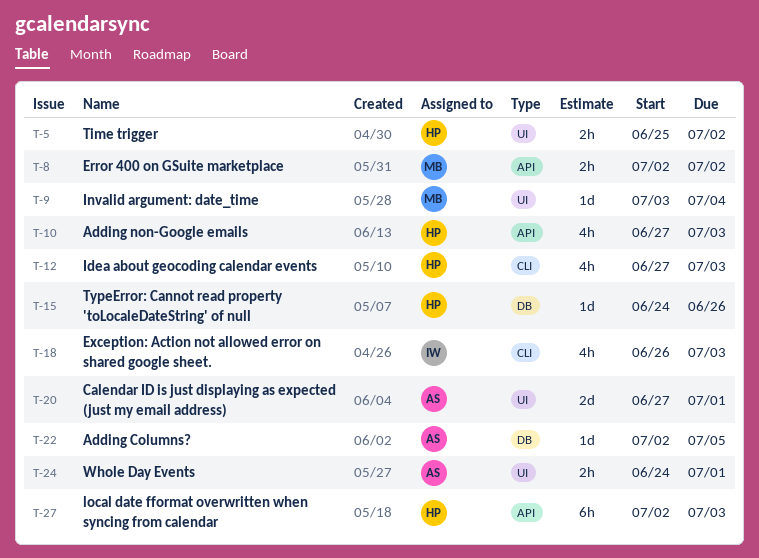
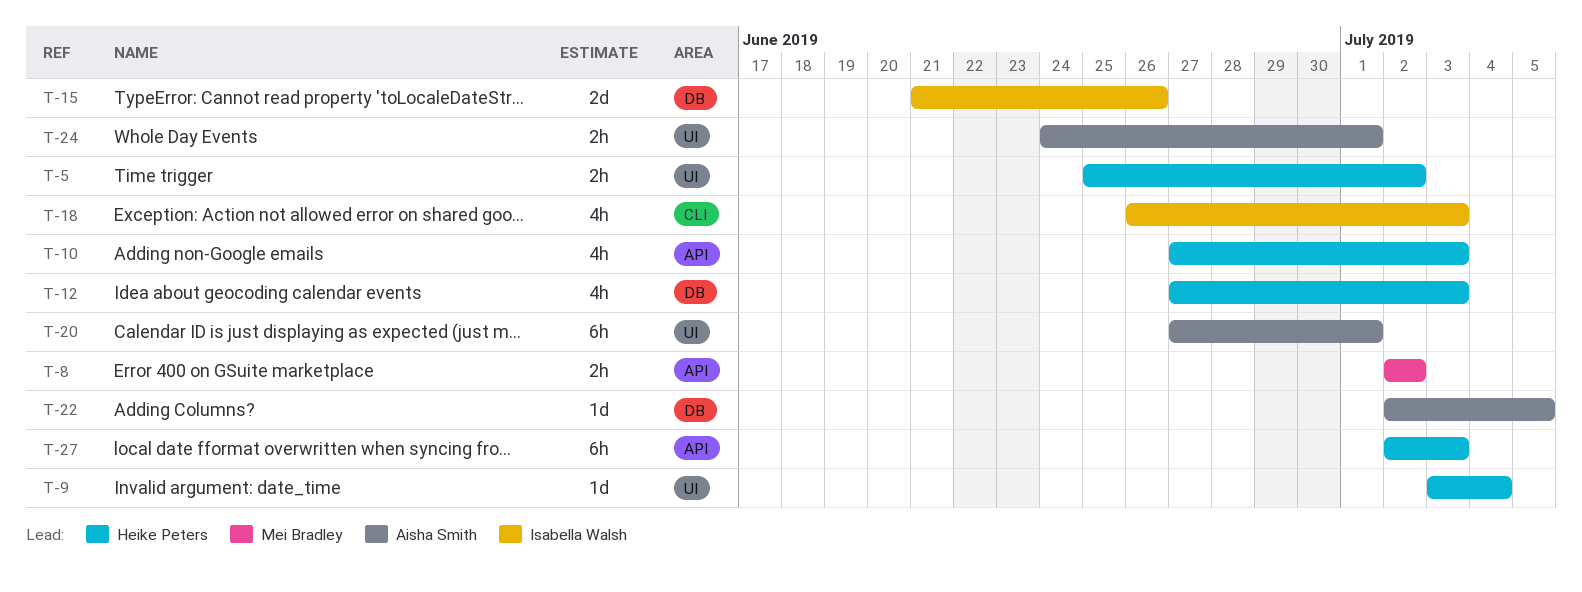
T-9, owner: Mei Bradley -> Heike Peters
T-12, label: CLI -> DB
T-15, owner: Heike Peters -> Isabella Walsh
T-15, estimate: 1d -> 2d
T-15, start: Jun 24 -> Jun 21
T-20, estimate: 2d -> 6h

